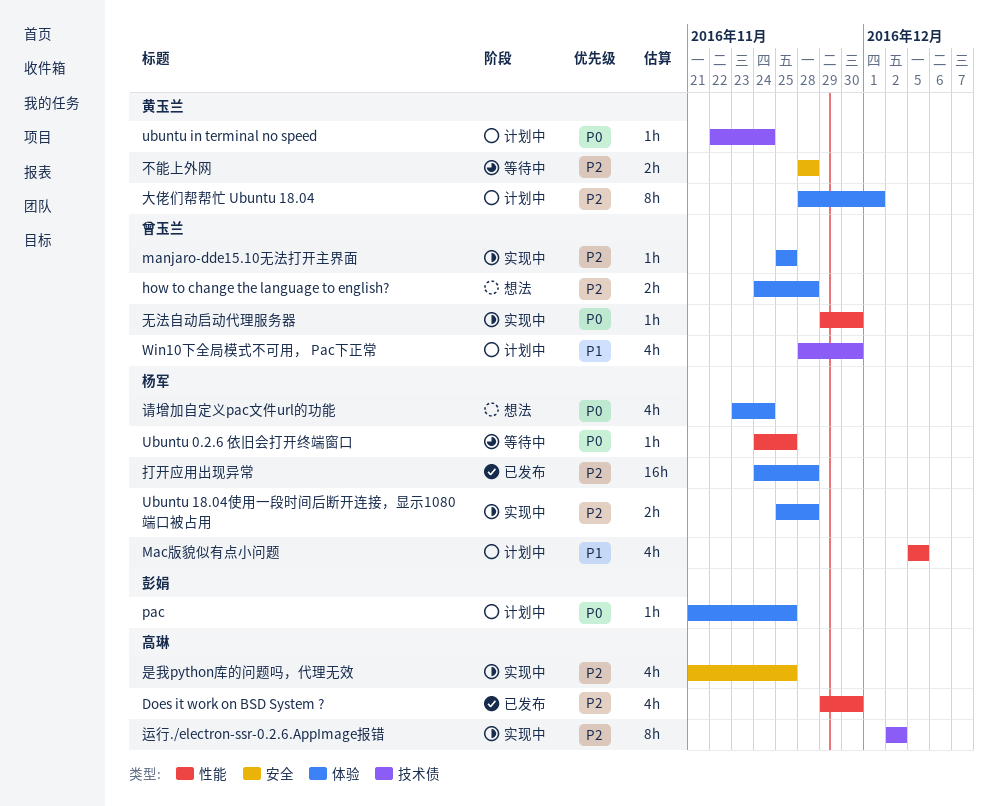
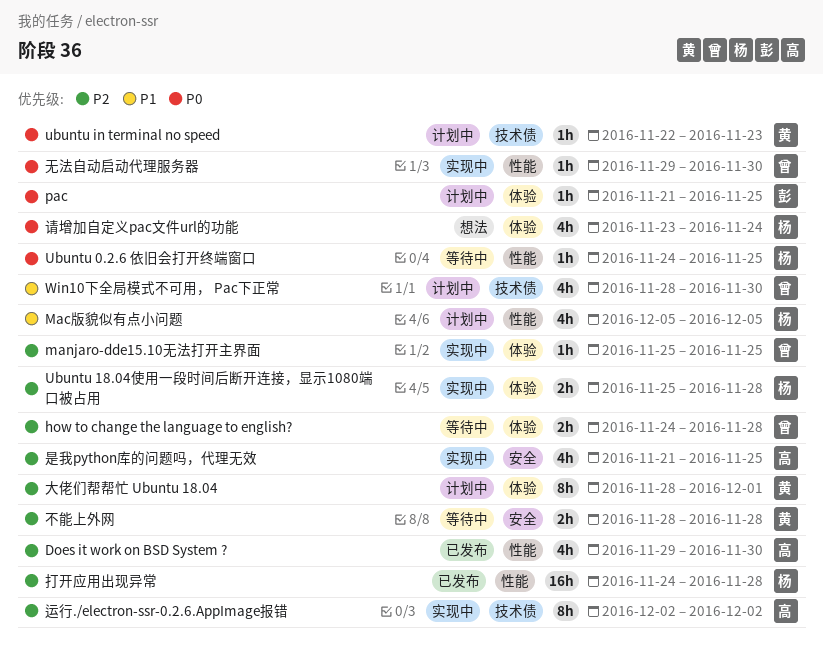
how to change the language to english?, status: 想法 -> 等待中
ubuntu in terminal no speed, due: Nov 24 -> Nov 23
打开应用出现异常, label: 体验 -> 性能

